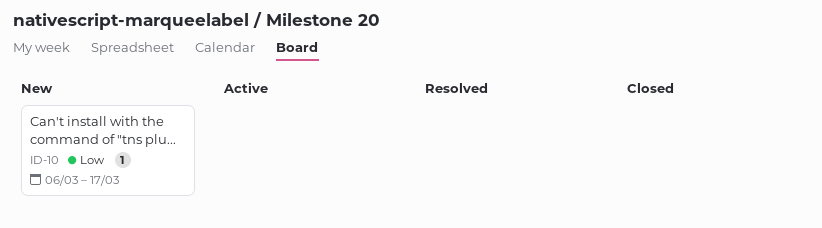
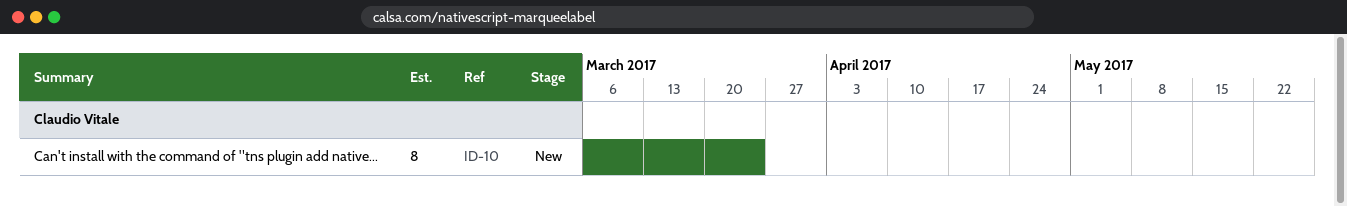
ID-10, estimate: 1 -> 8
ID-10, due: Mar 17 -> Mar 24

